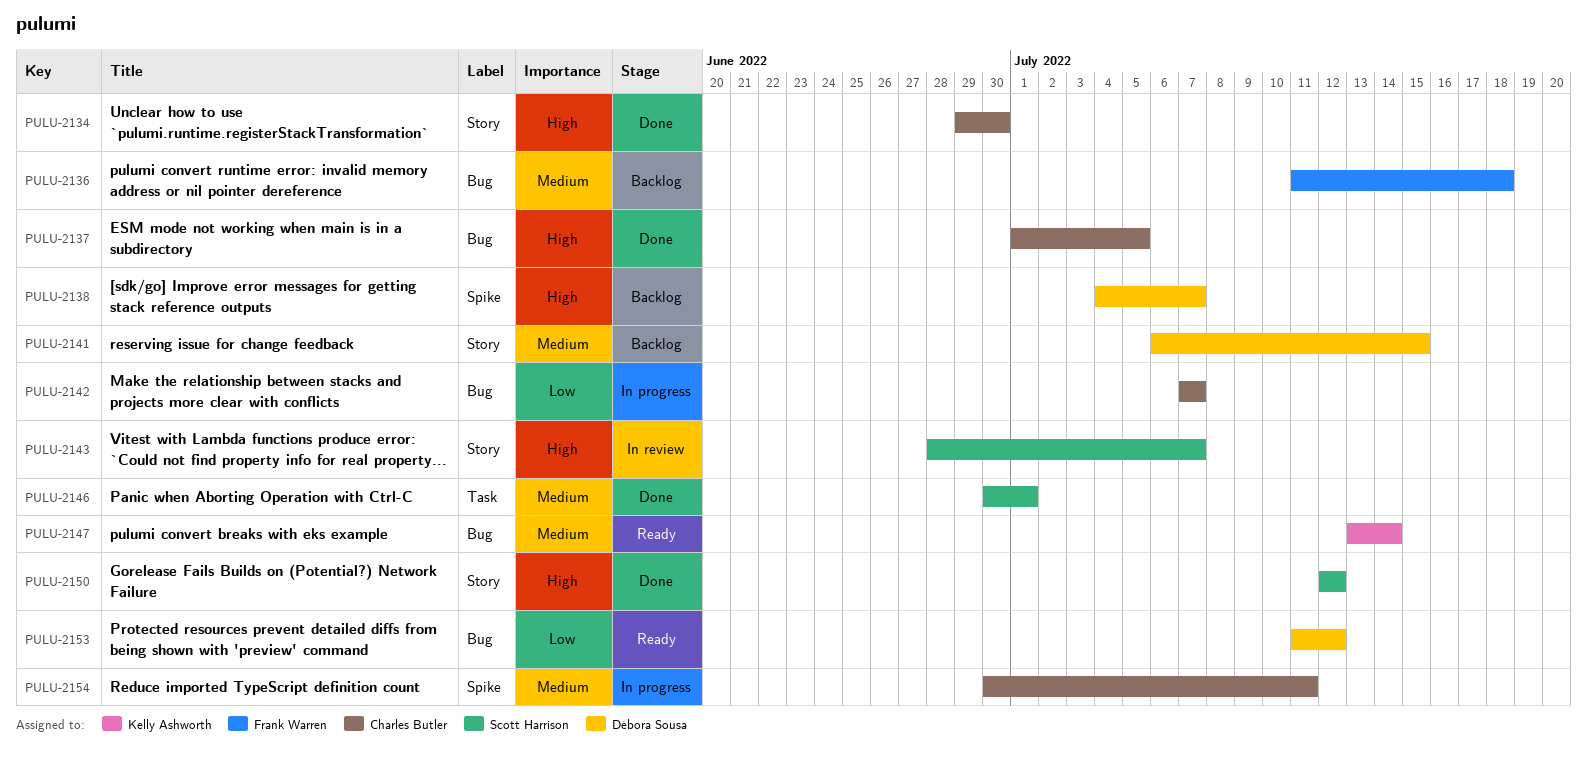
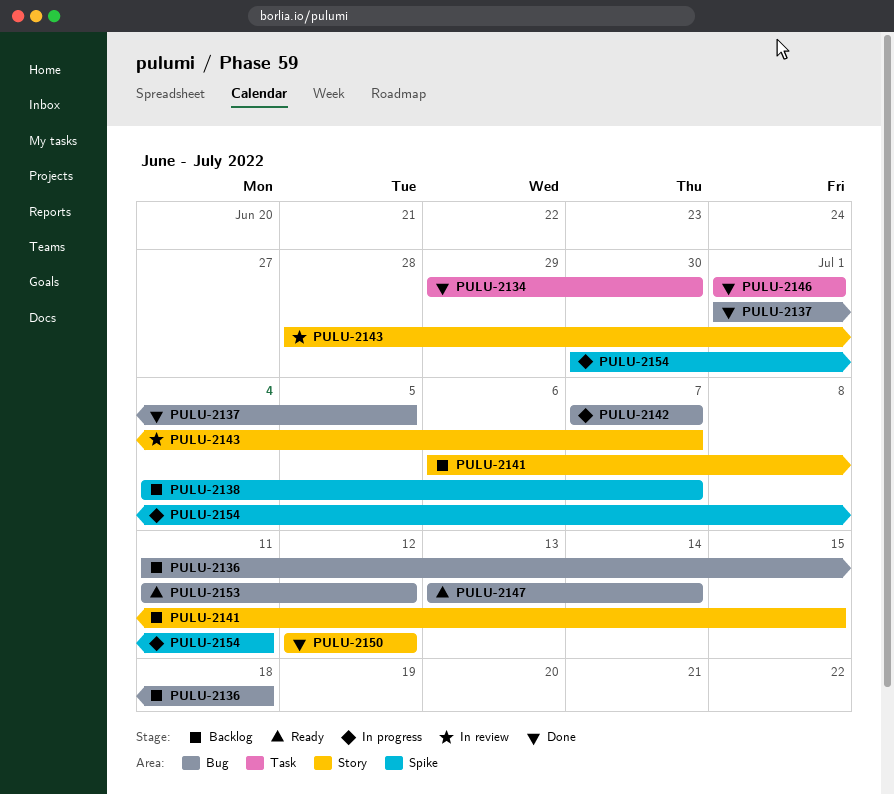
PULU-2134, label: Story -> Task
PULU-2146, start: Jun 30 -> Jul 1

